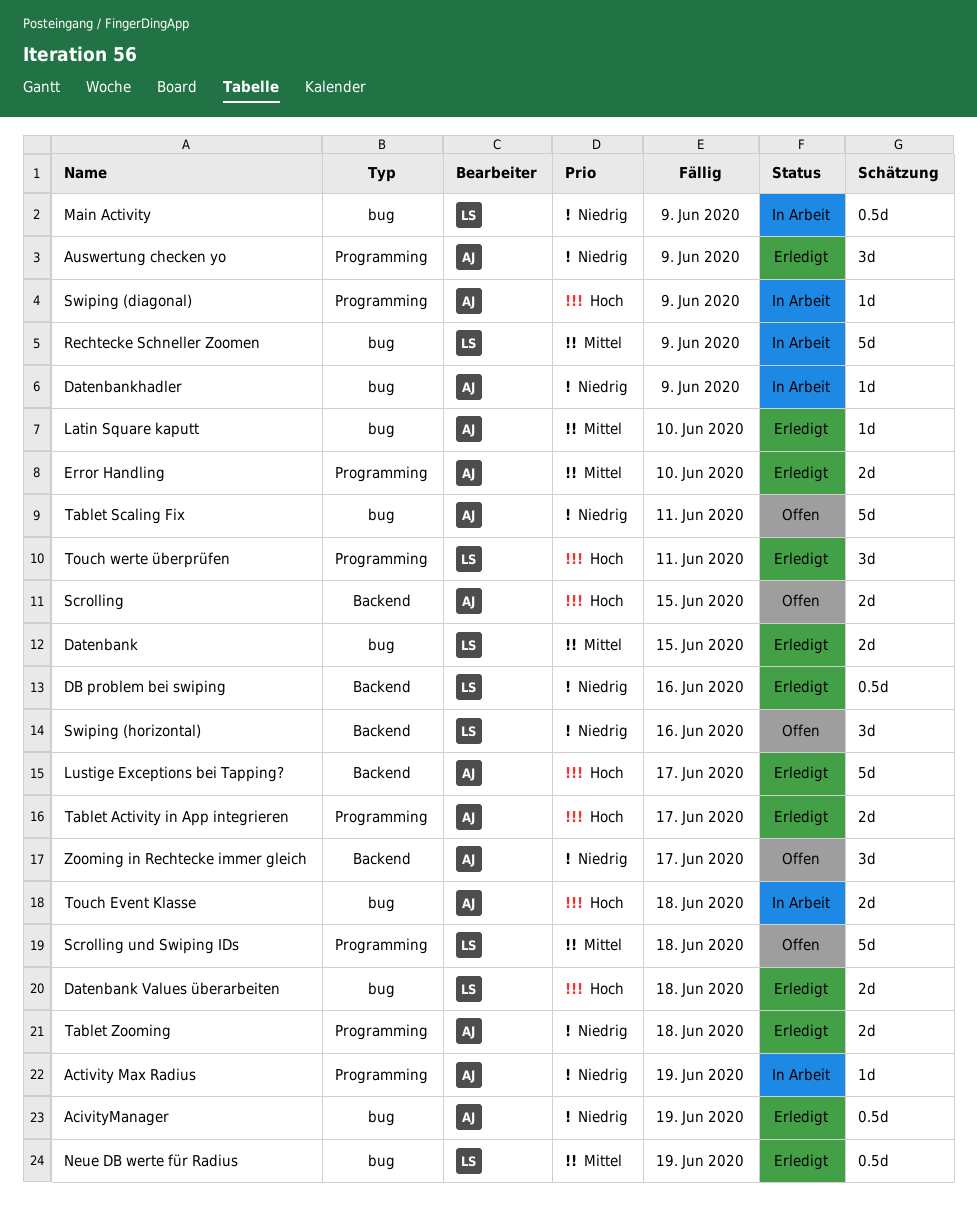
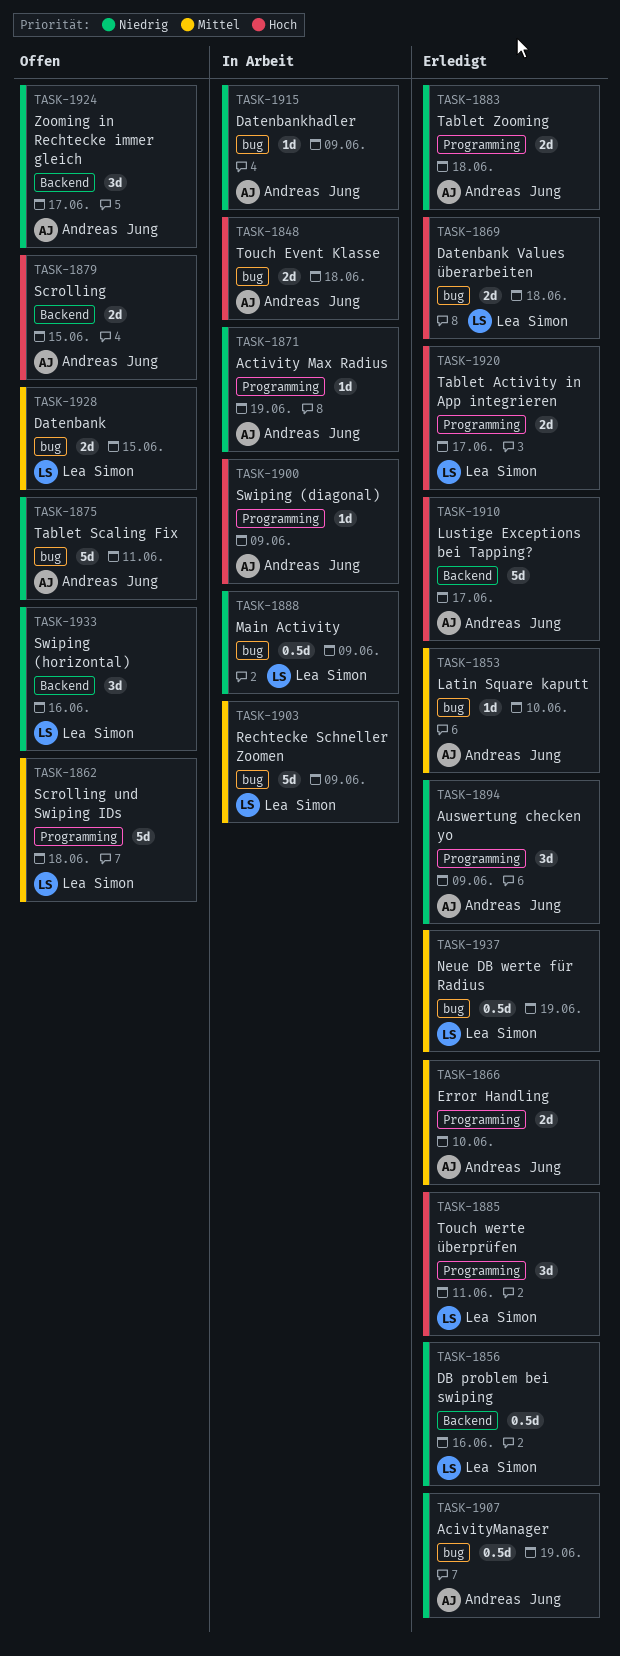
Datenbank, status: Erledigt -> Offen
Tablet Activity in App integrieren, owner: Andreas Jung -> Lea Simon

